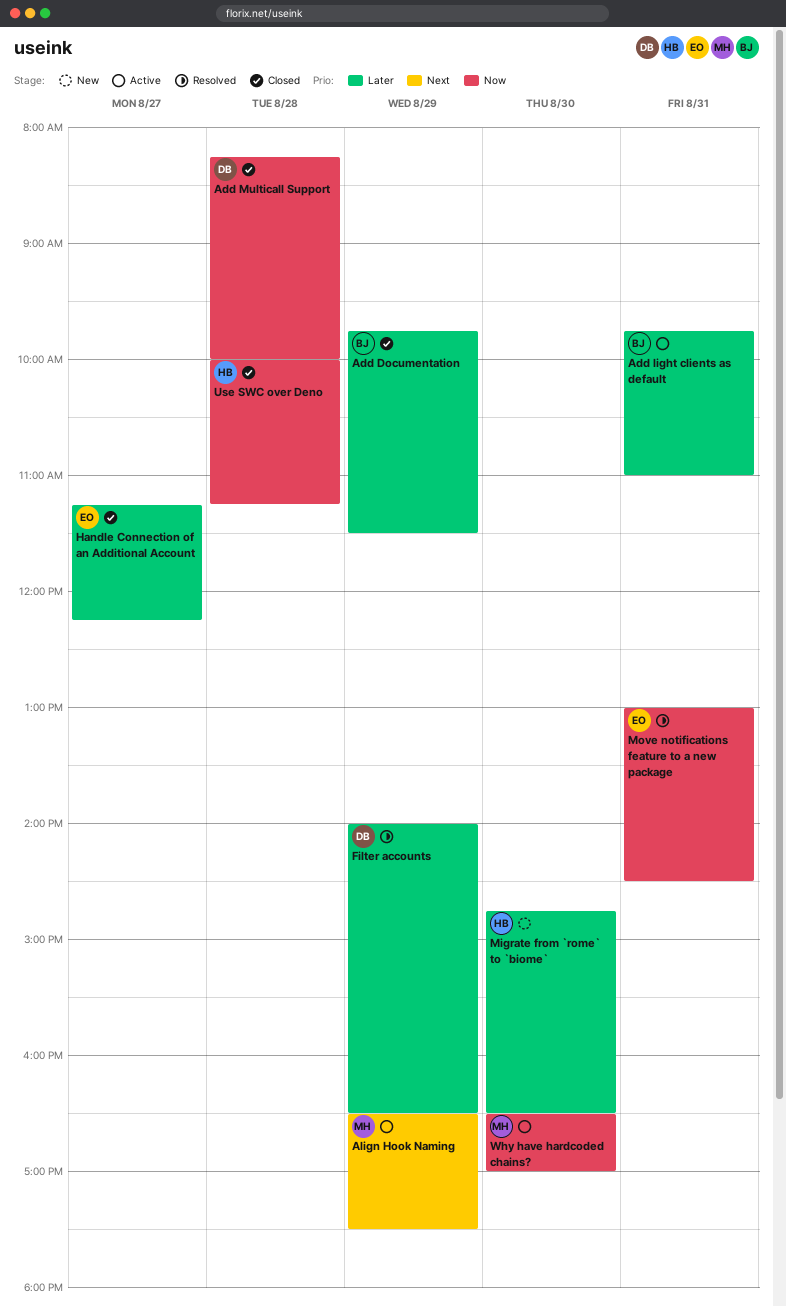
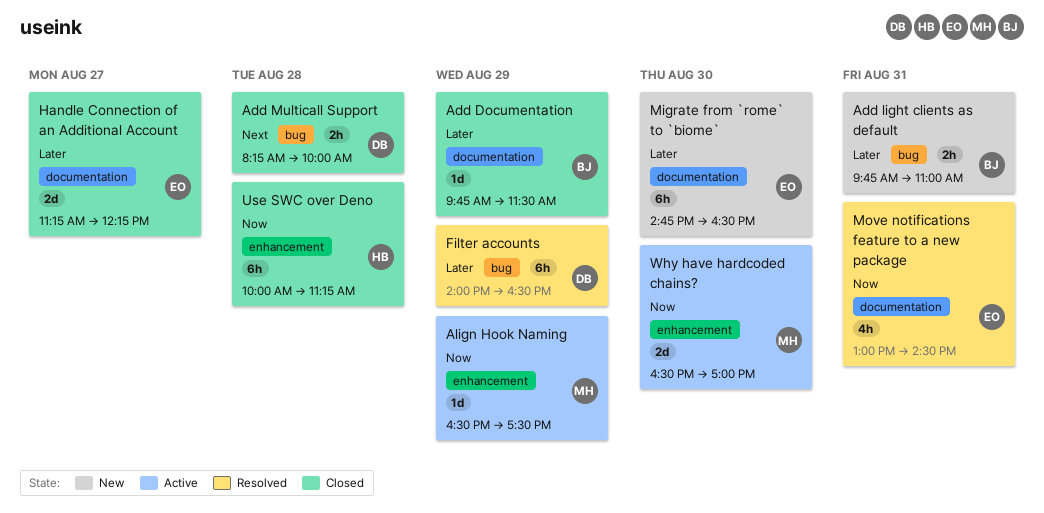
Add light clients as default, status: Active -> New
Add Multicall Support, priority: Now -> Next
Align Hook Naming, priority: Next -> Now
Migrate from `rome` to `biome`, owner: HB -> EO

